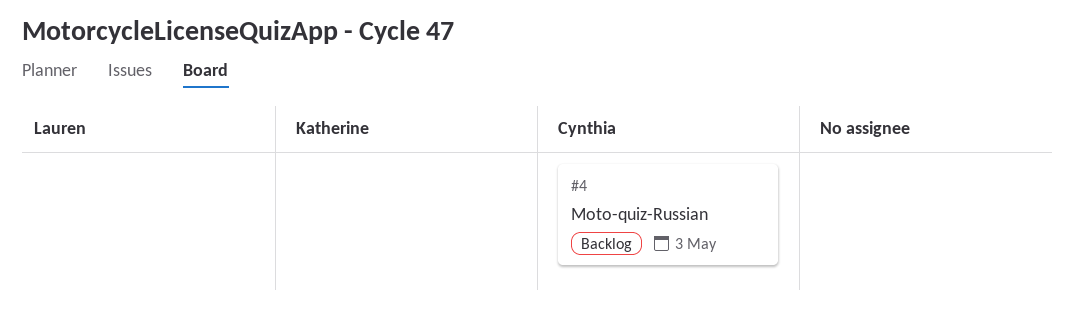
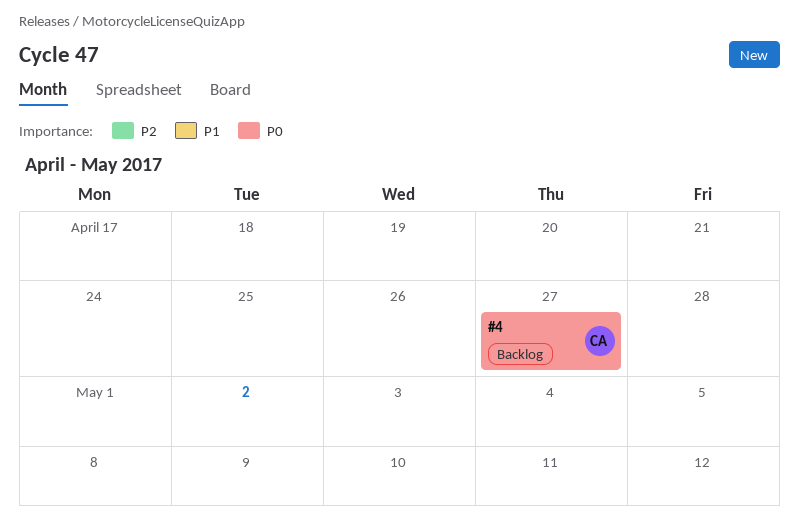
#4, due: May 3 -> Apr 27

